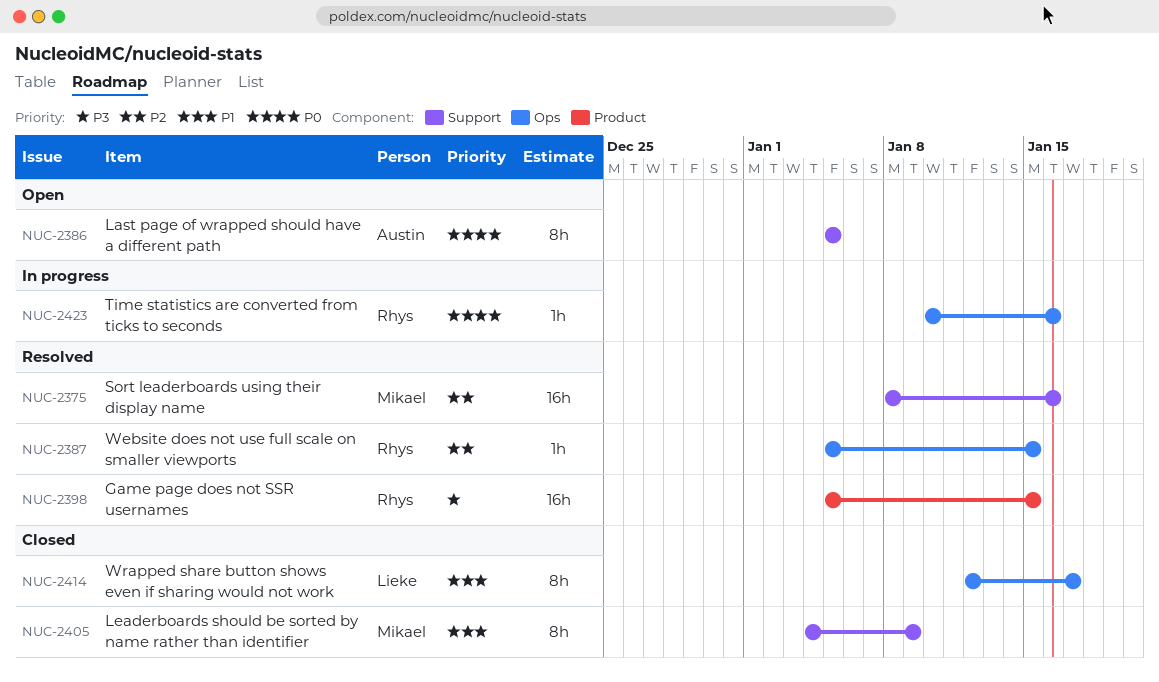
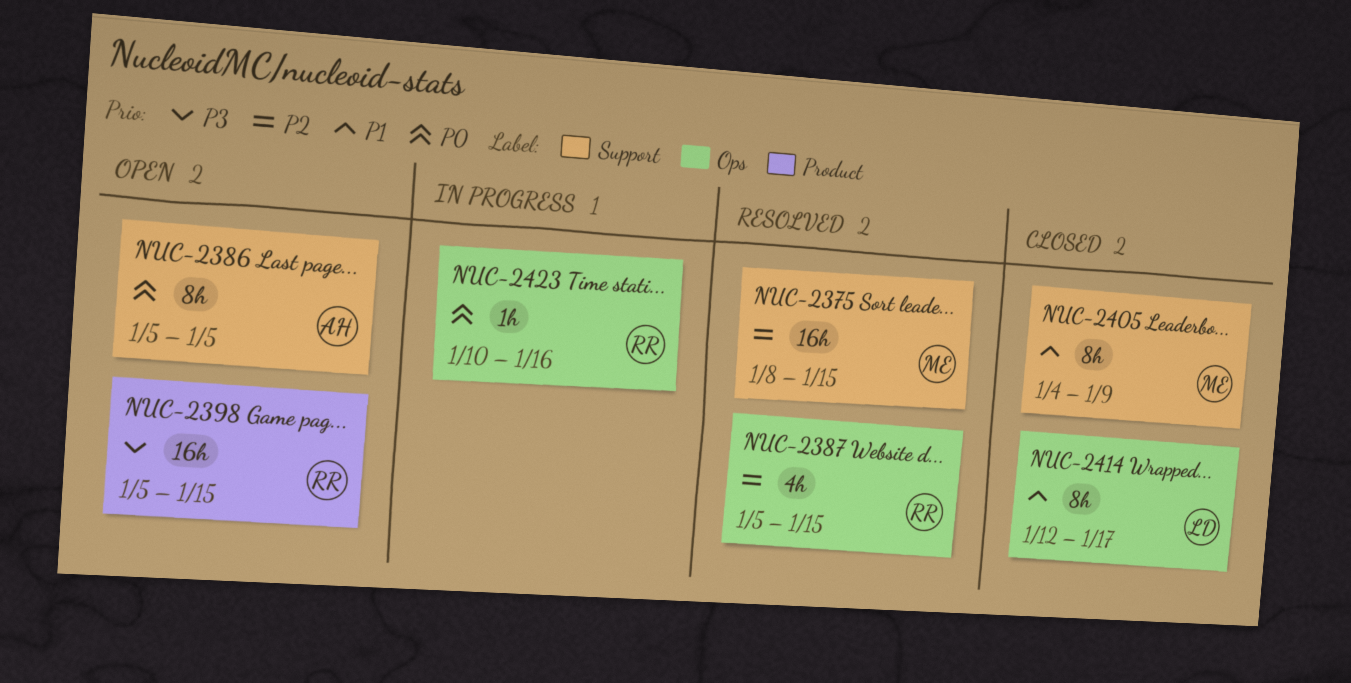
NUC-2375, due: Jan 16 -> Jan 15
NUC-2387, estimate: 1h -> 4h
NUC-2398, status: Resolved -> Open

